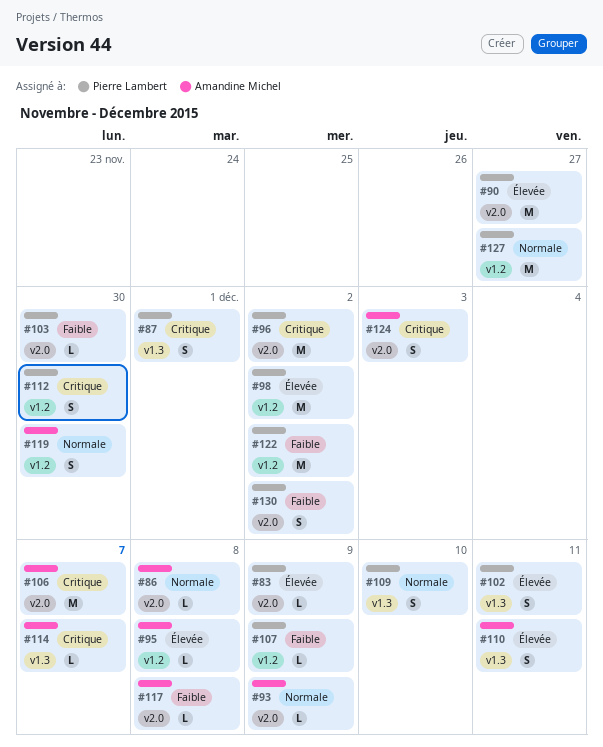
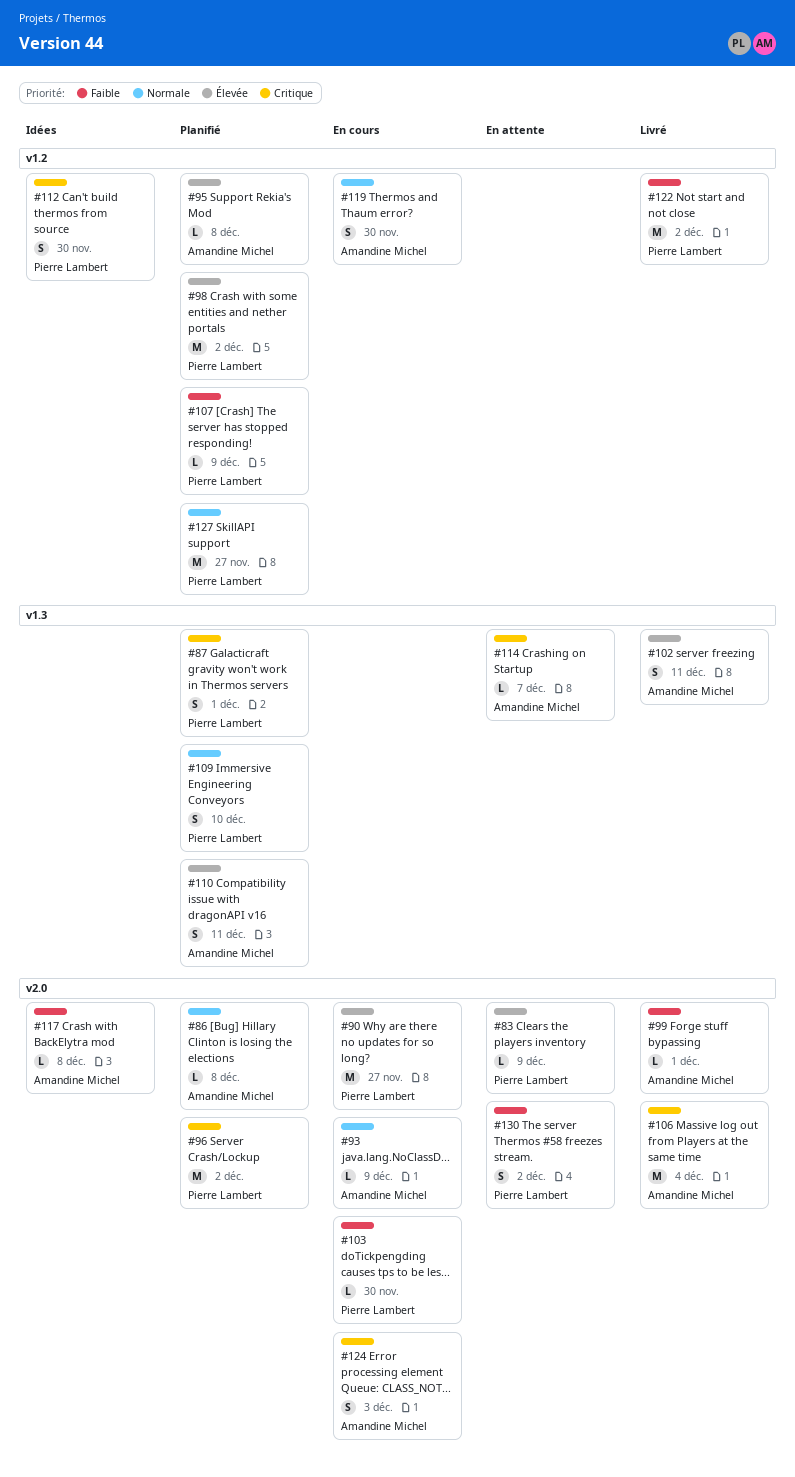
#99: none -> present
#102, owner: Pierre Lambert -> Amandine Michel
#106, due: Dec 7 -> Dec 4

